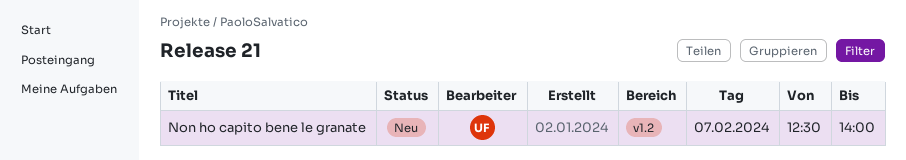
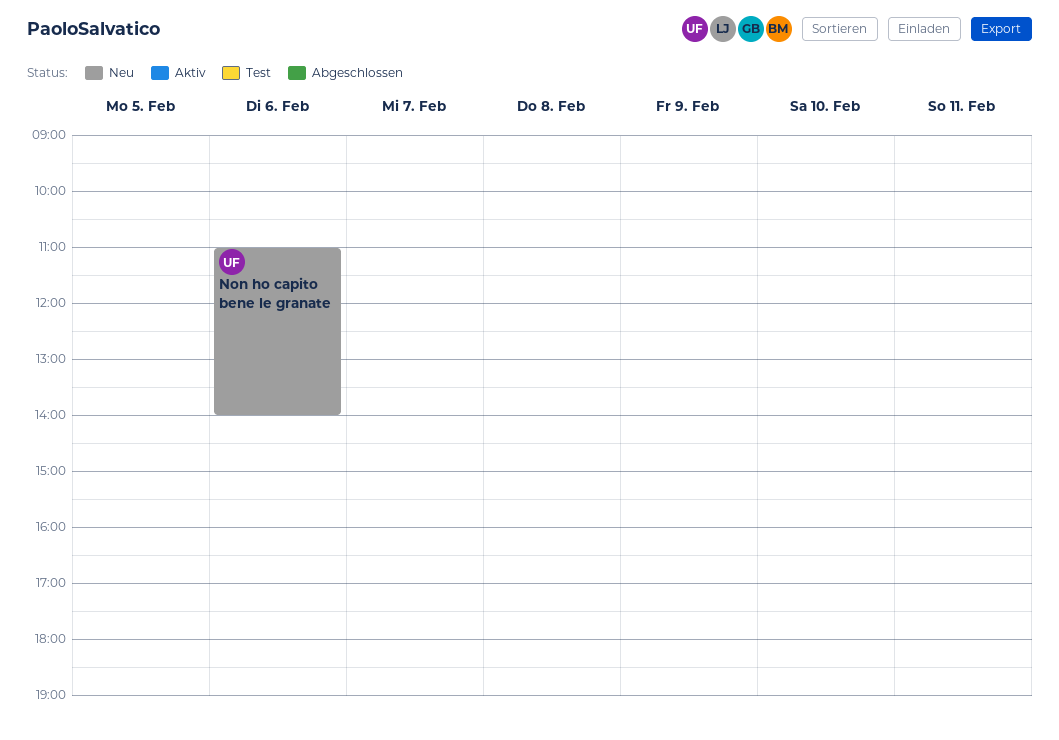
Non ho capito bene le granate, day: Feb 7 -> Feb 6
Non ho capito bene le granate, begins: 12:30 -> 11:00

